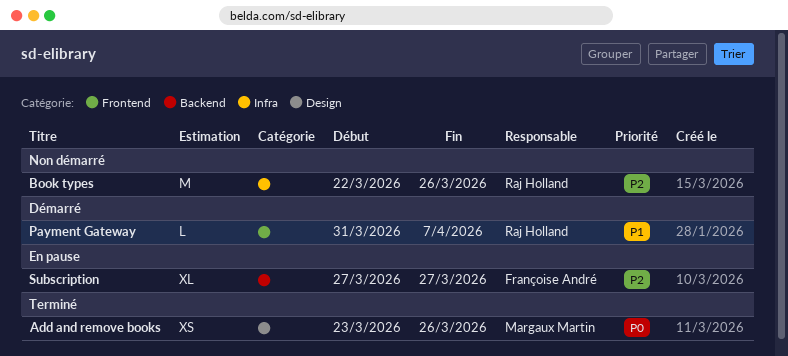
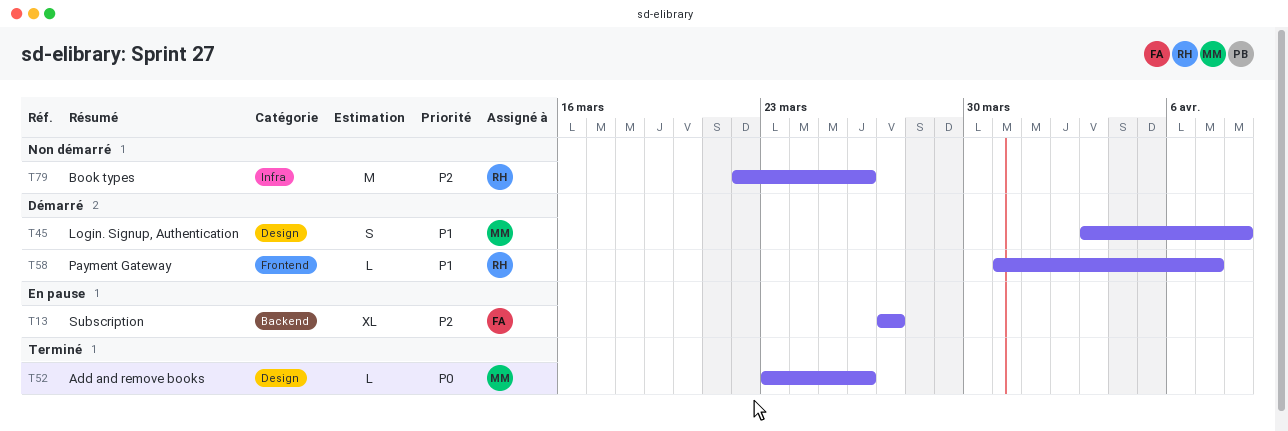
Add and remove books, estimate: XS -> L
Login. Signup, Authentication: none -> present

